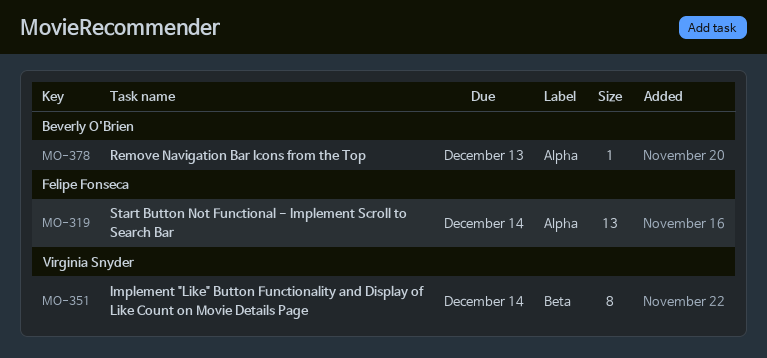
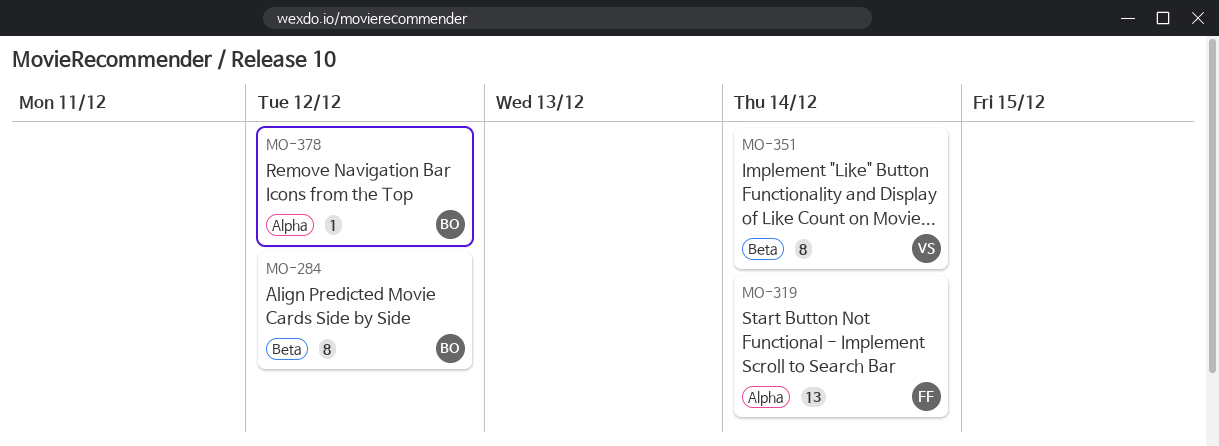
MO-284: none -> present
MO-378, due: Dec 13 -> Dec 12

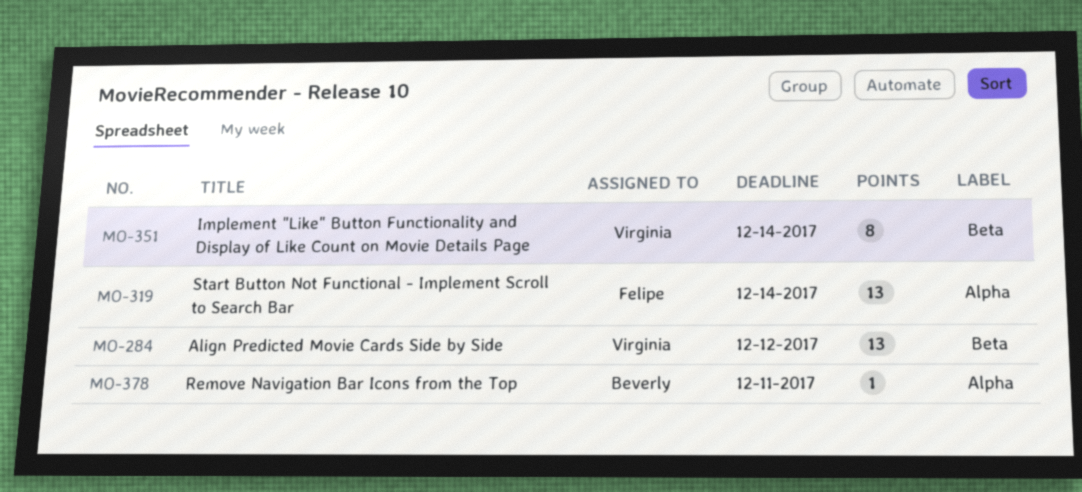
MO-284, owner: Beverly -> Virginia
MO-284, estimate: 8 -> 13
MO-378, due: Dec 12 -> Dec 11

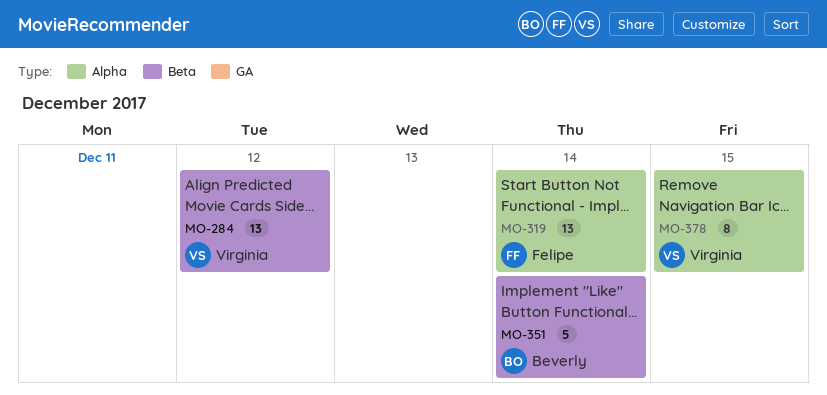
MO-351, owner: Virginia -> Beverly
MO-351, estimate: 8 -> 5
MO-378, owner: Beverly -> Virginia
MO-378, estimate: 1 -> 8
MO-378, due: Dec 11 -> Dec 15

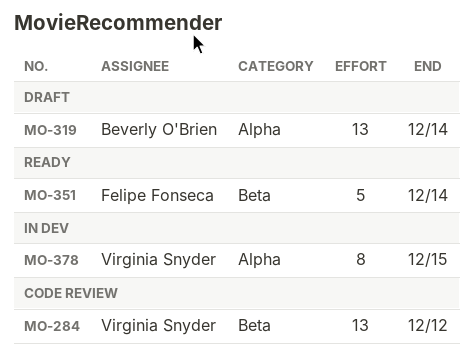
MO-319, owner: Felipe Fonseca -> Beverly O'Brien
MO-351, owner: Beverly O'Brien -> Felipe Fonseca

